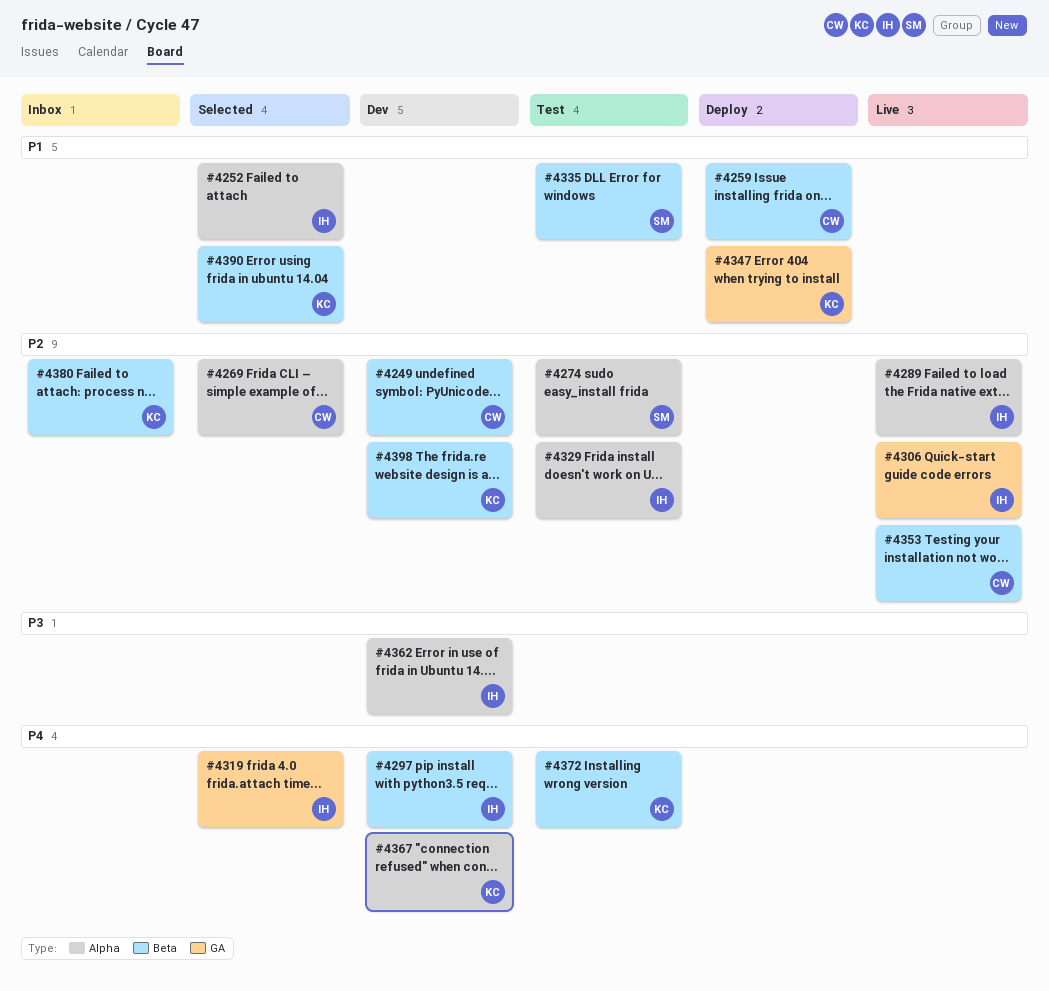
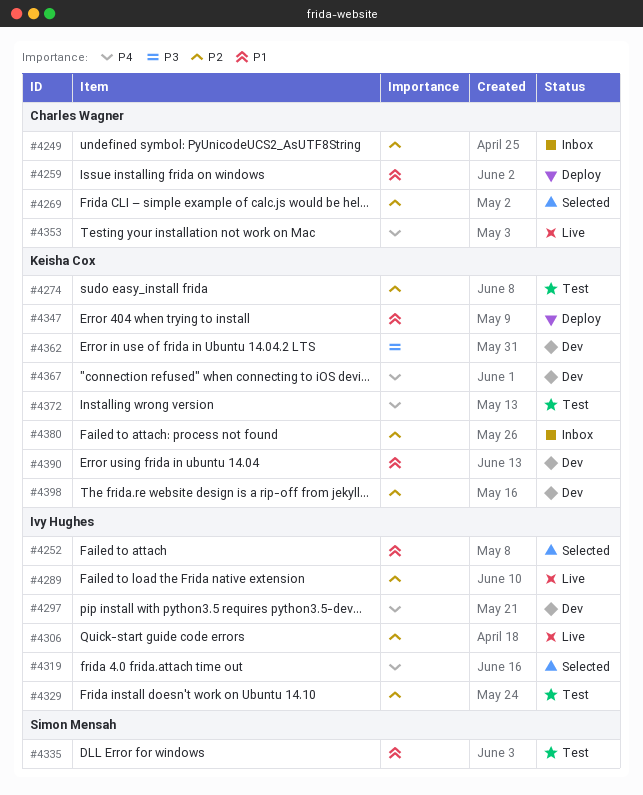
#4249, status: Dev -> Inbox
#4274, owner: Simon Mensah -> Keisha Cox
#4353, priority: P2 -> P4
#4362, owner: Ivy Hughes -> Keisha Cox
#4390, status: Selected -> Dev

